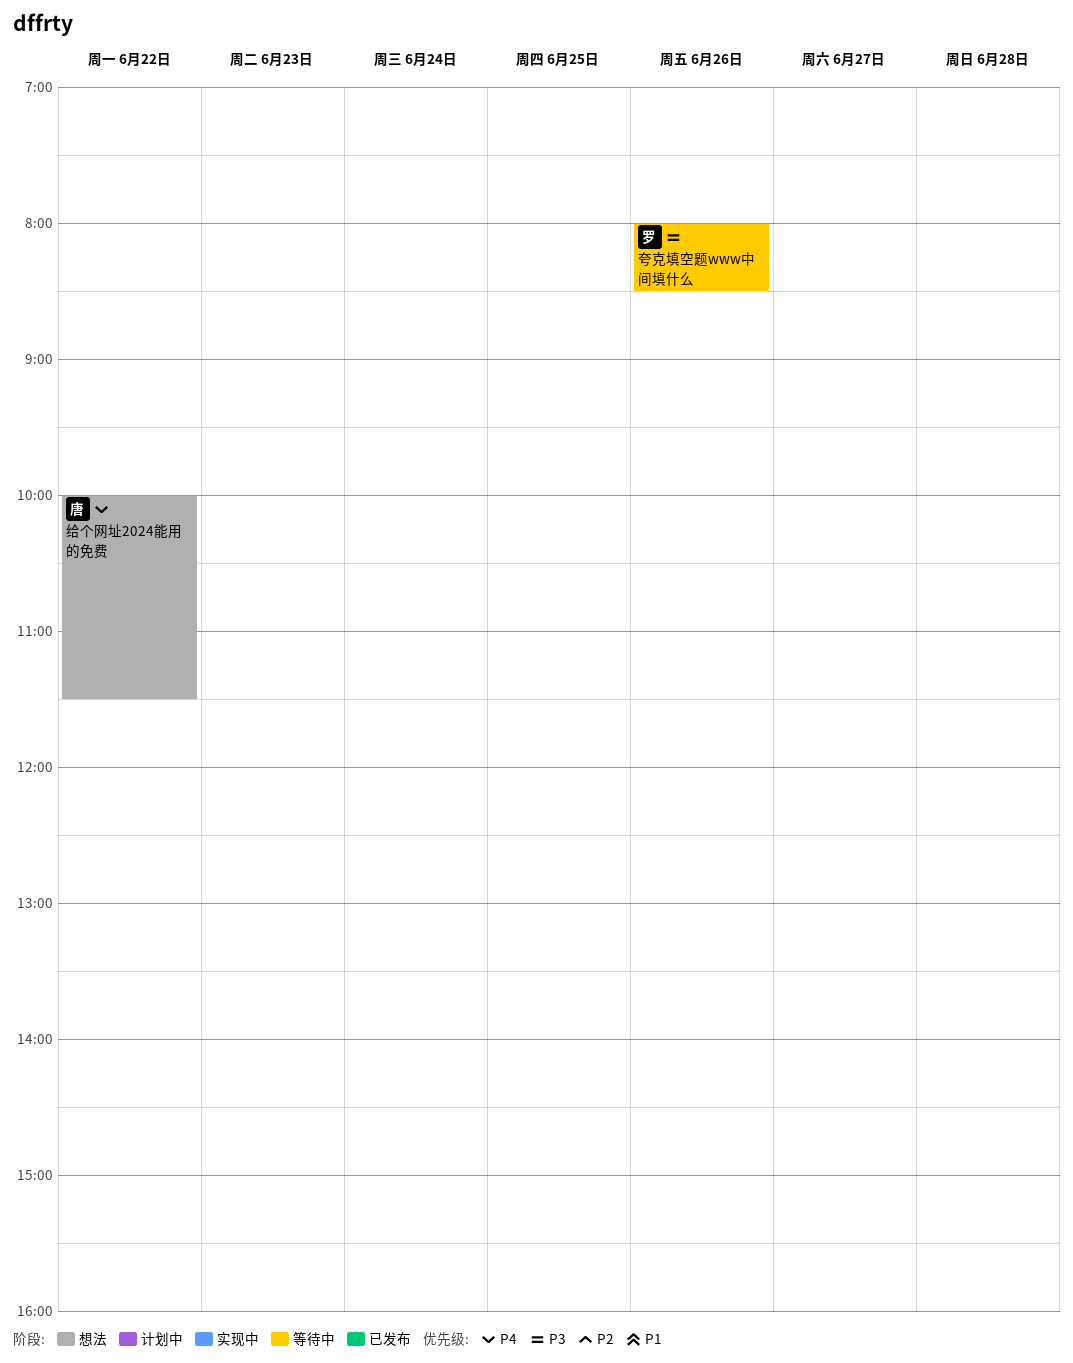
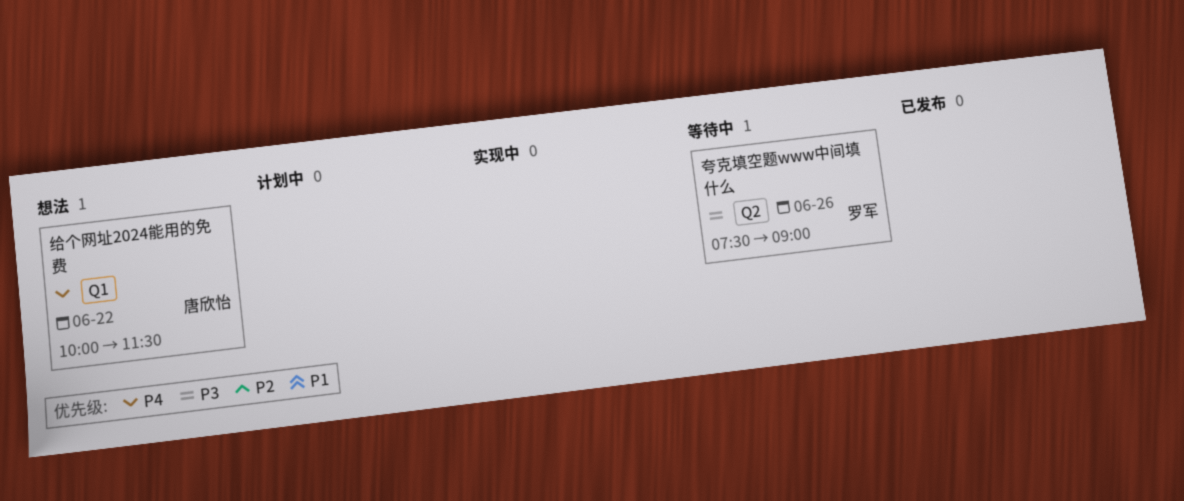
夸克填空题www中间填什么, begins: 08:00 -> 07:30
夸克填空题www中间填什么, ends: 08:30 -> 09:00

